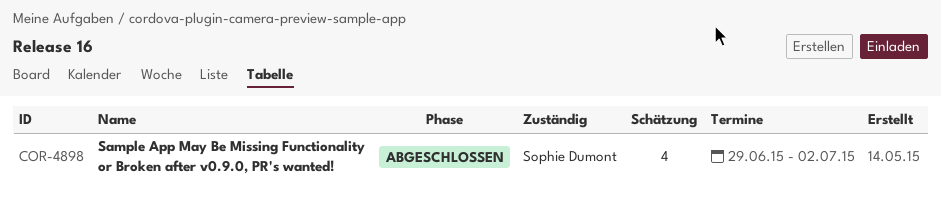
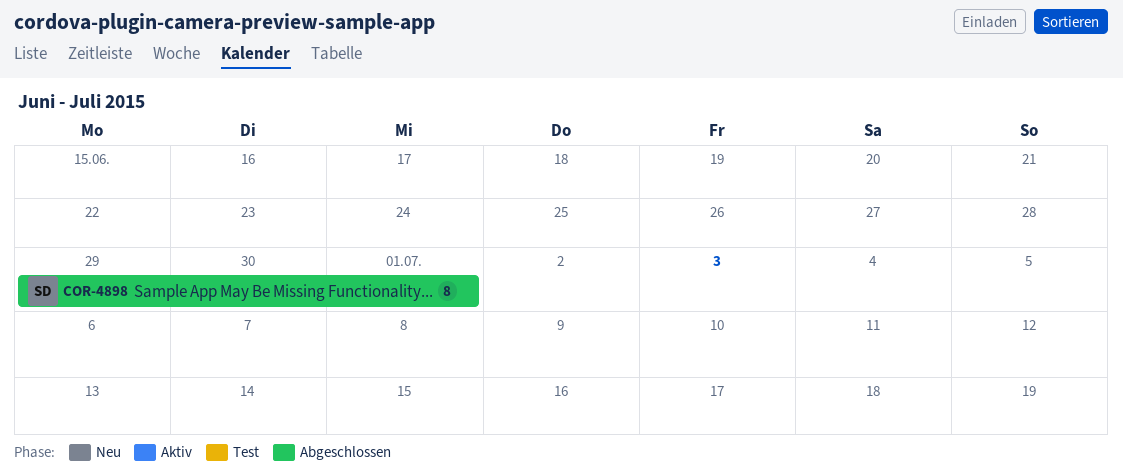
COR-4898, estimate: 4 -> 8
COR-4898, due: Jul 2 -> Jul 1

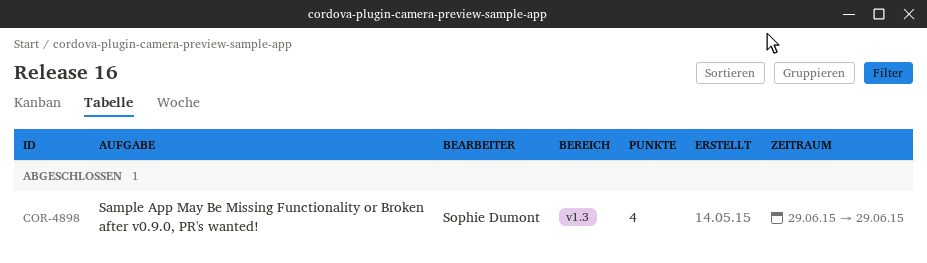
COR-4898, estimate: 8 -> 4
COR-4898, due: Jul 1 -> Jun 29

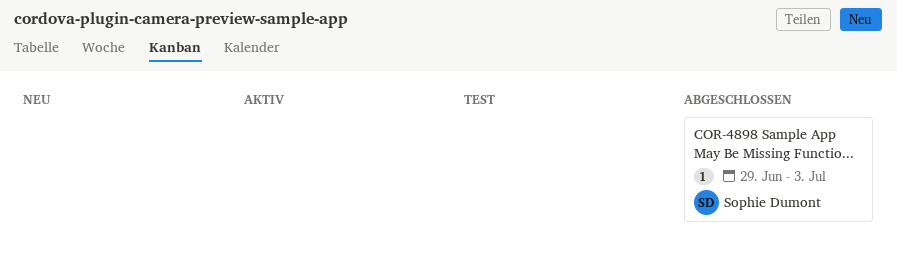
COR-4898, estimate: 4 -> 1
COR-4898, due: Jun 29 -> Jul 3

